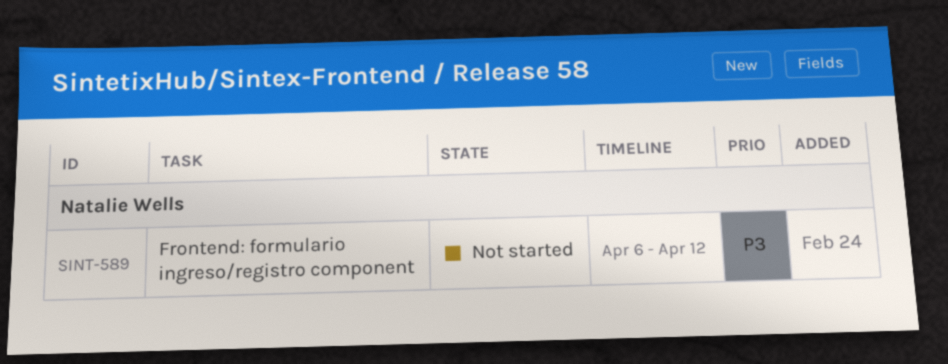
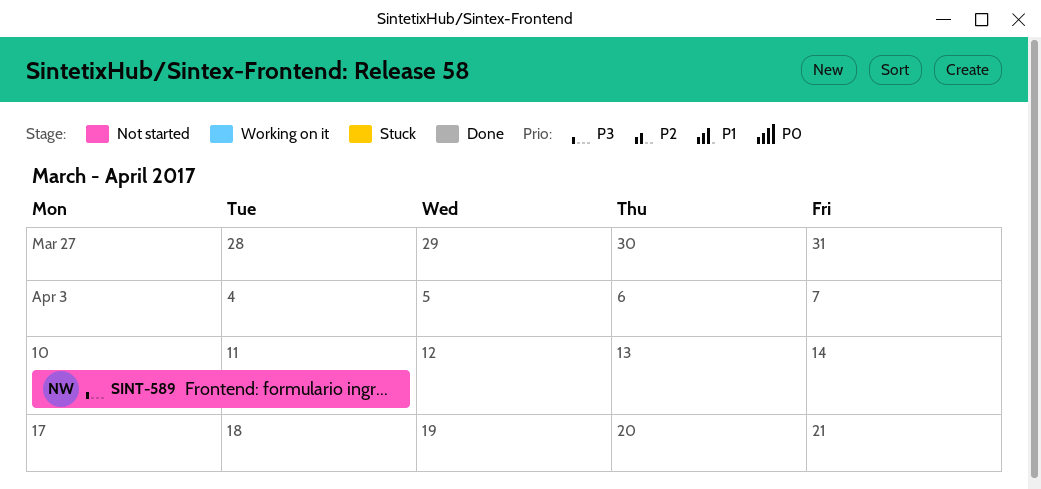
SINT-589, start: Apr 6 -> Apr 10
SINT-589, due: Apr 12 -> Apr 11

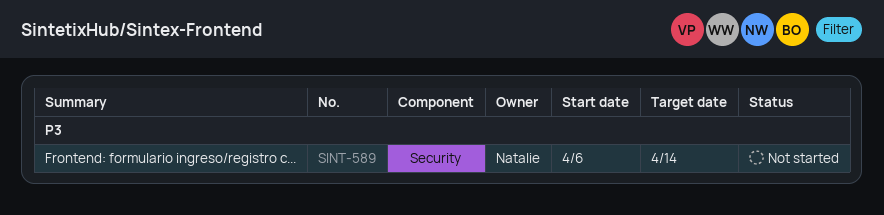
SINT-589, start: Apr 10 -> Apr 6
SINT-589, due: Apr 11 -> Apr 14

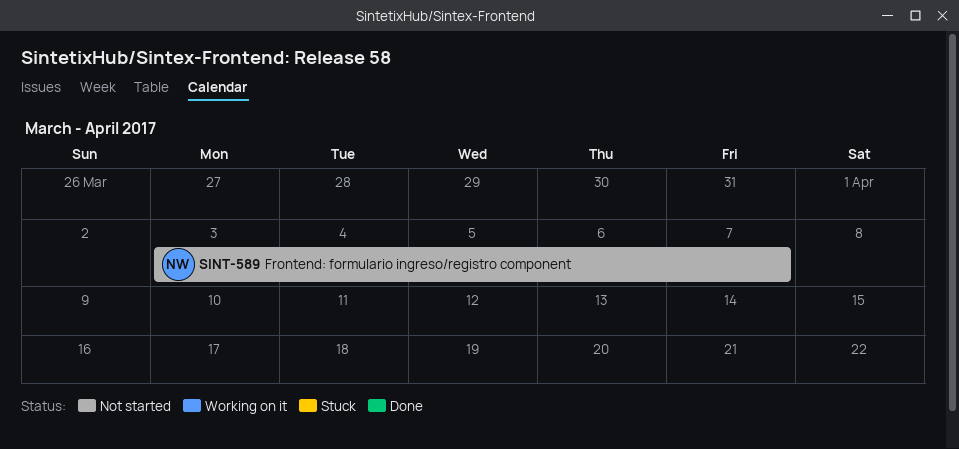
SINT-589, start: Apr 6 -> Apr 3
SINT-589, due: Apr 14 -> Apr 7

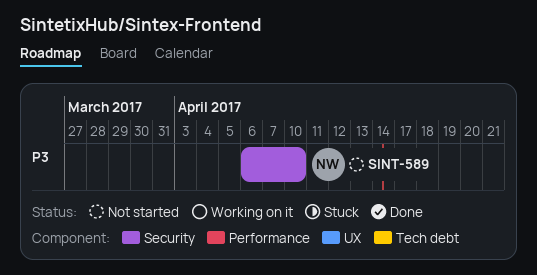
SINT-589, start: Apr 3 -> Apr 6
SINT-589, due: Apr 7 -> Apr 10

